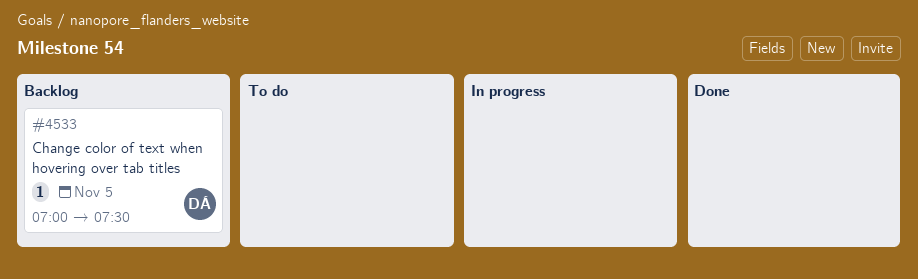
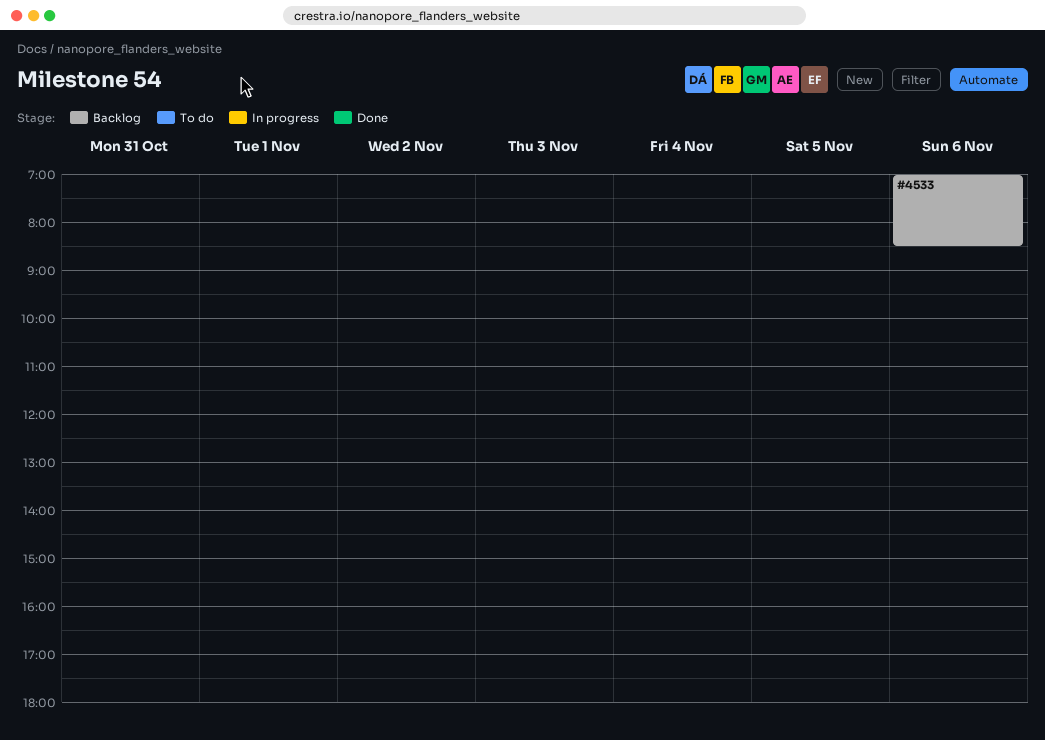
#4533, day: Nov 5 -> Nov 6
#4533, ends: 07:30 -> 08:30

